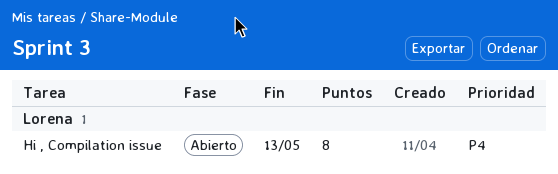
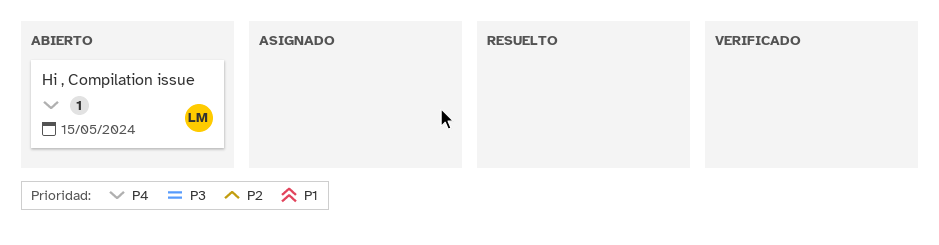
Hi , Compilation issue, estimate: 8 -> 1
Hi , Compilation issue, due: May 13 -> May 15

